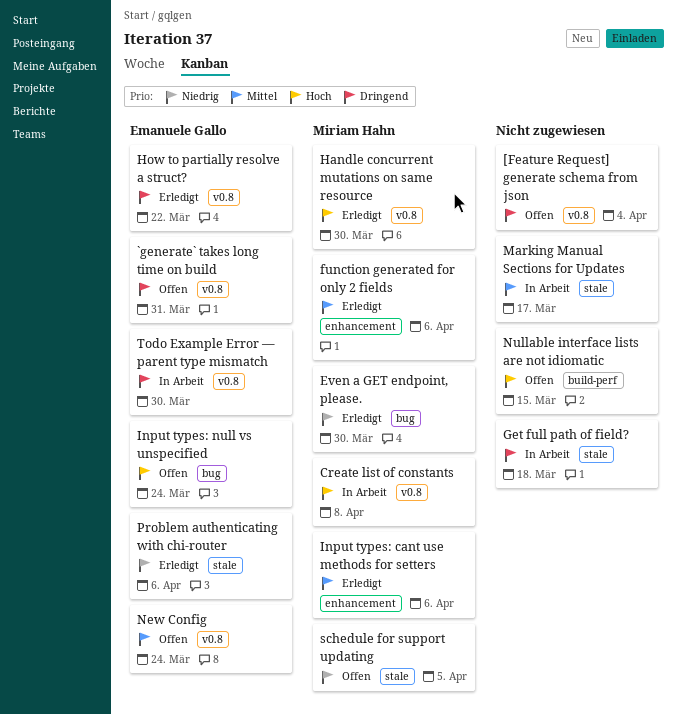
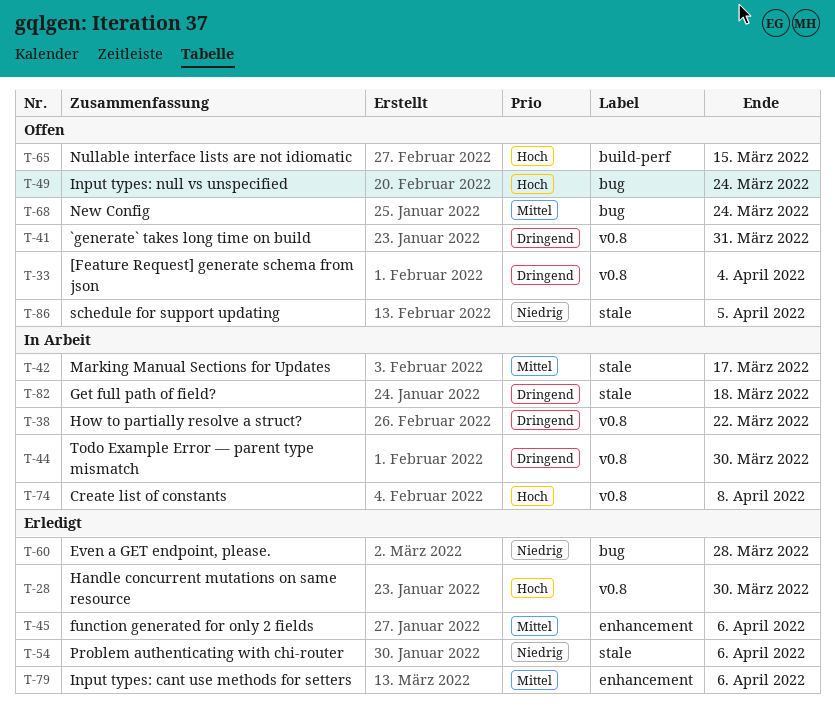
Even a GET endpoint, please., due: Mar 30 -> Mar 28
How to partially resolve a struct?, status: Erledigt -> In Arbeit
New Config, label: v0.8 -> bug

